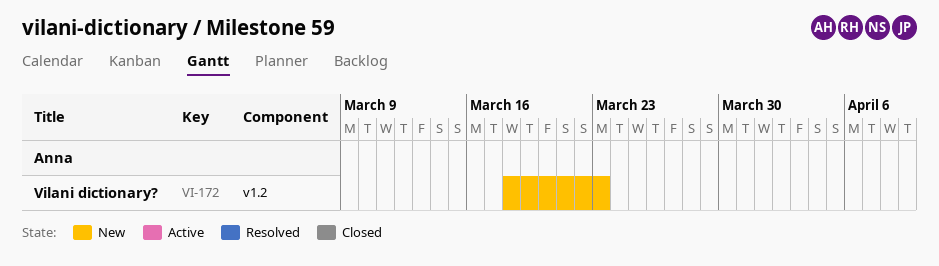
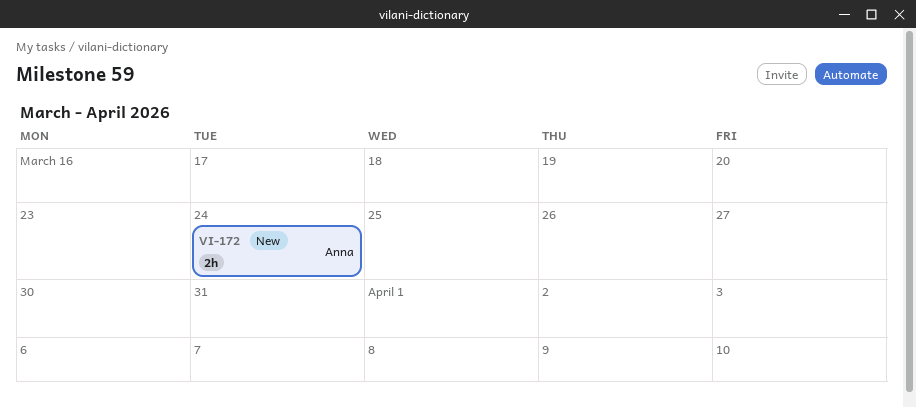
VI-172, due: Mar 23 -> Mar 24

